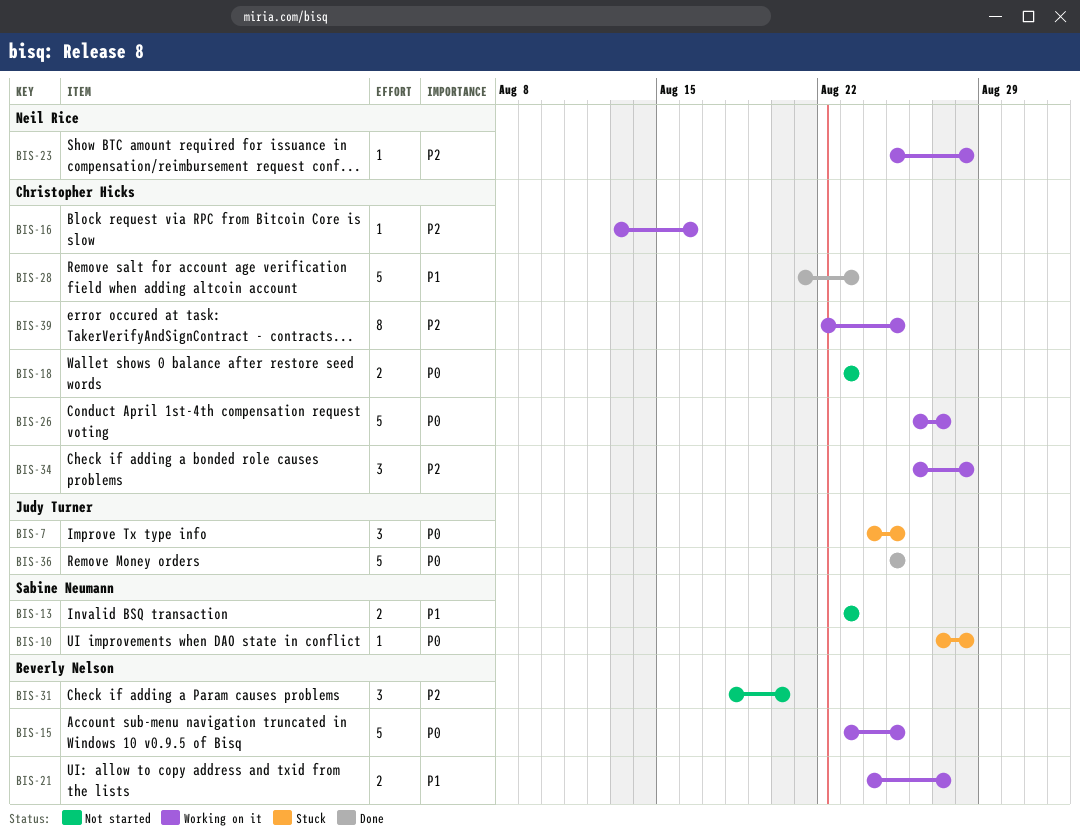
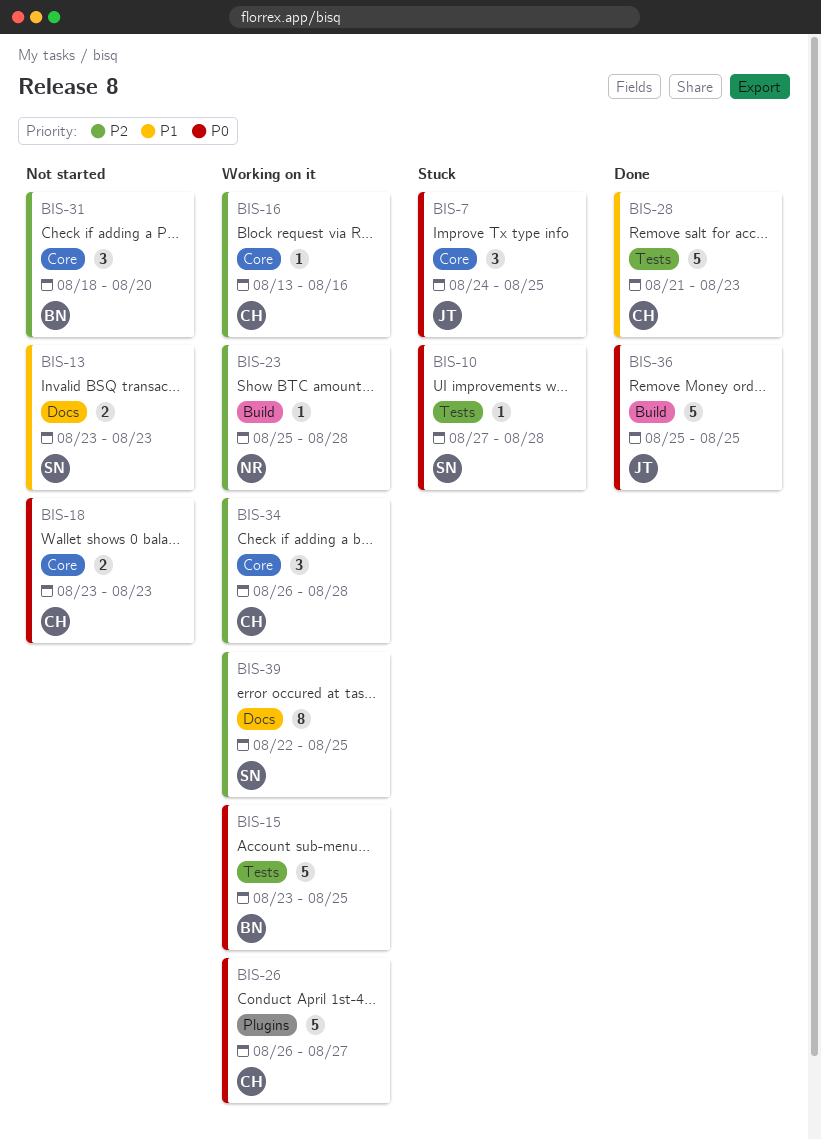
BIS-21: present -> none
BIS-39, owner: Christopher Hicks -> Sabine Neumann

